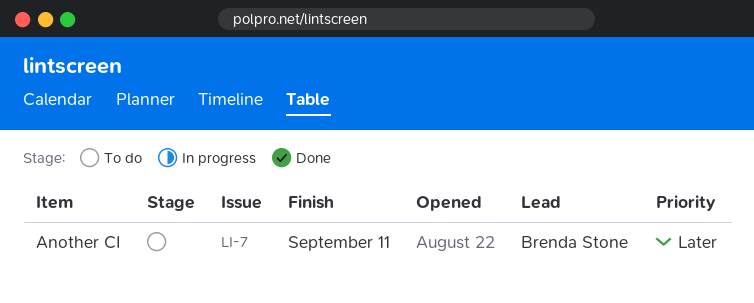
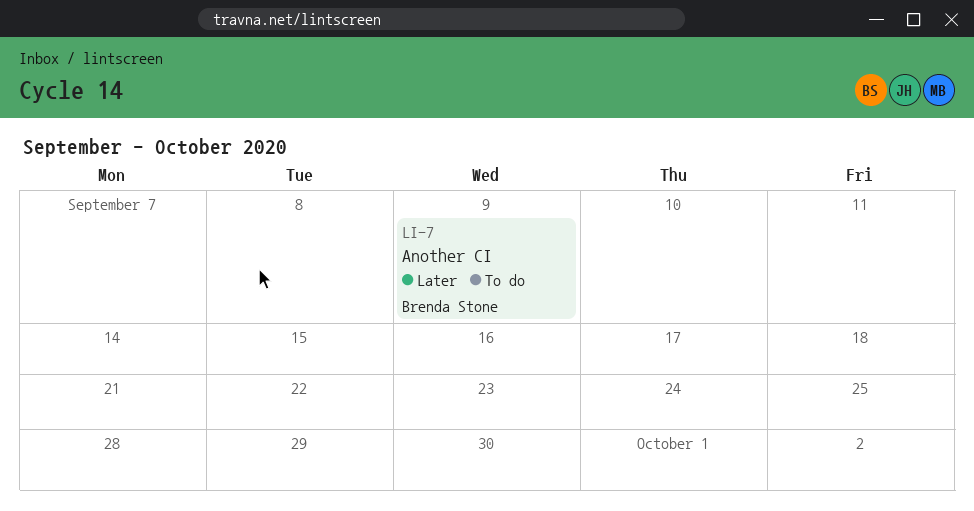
LI-7, due: Sep 11 -> Sep 9

